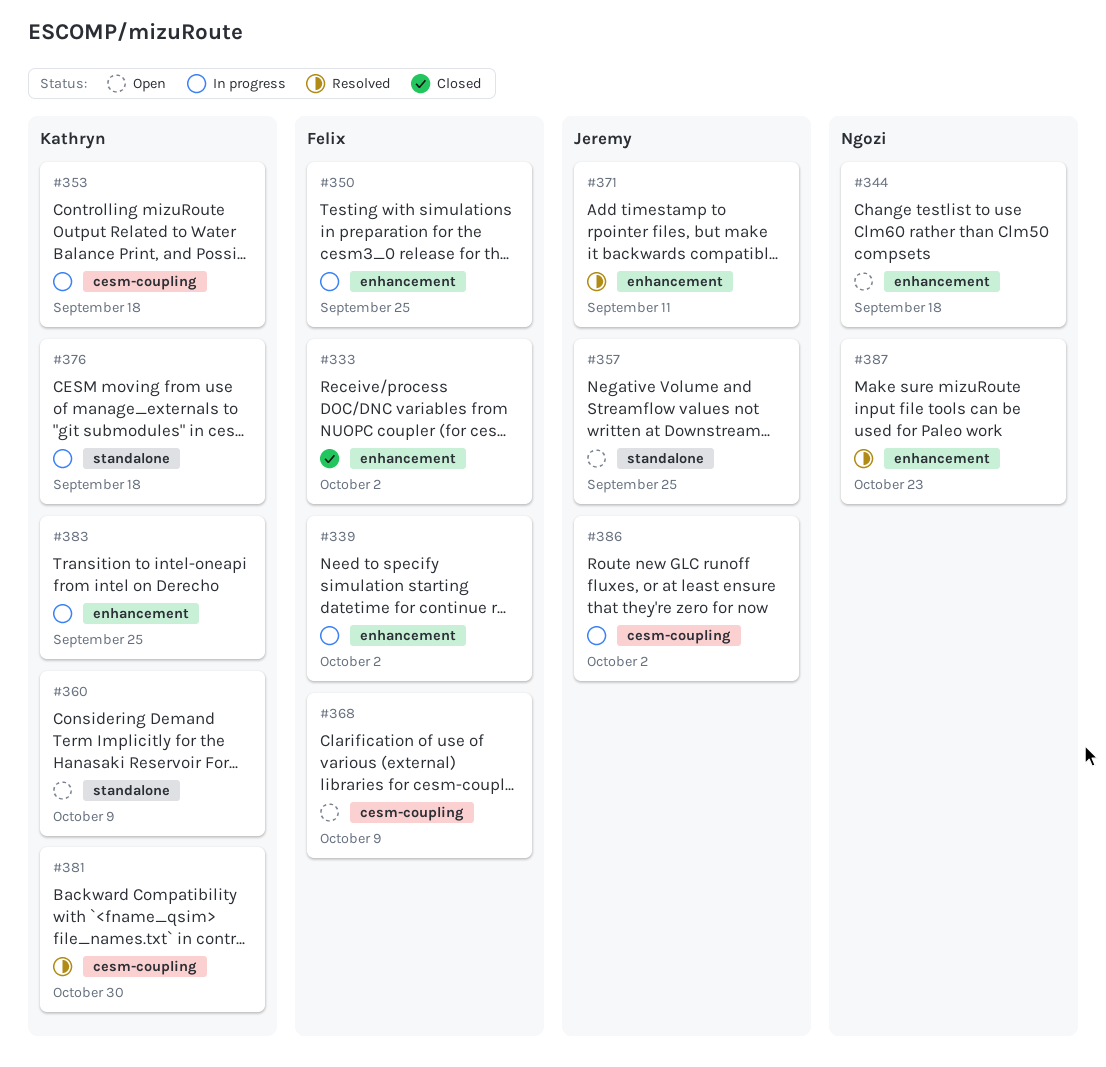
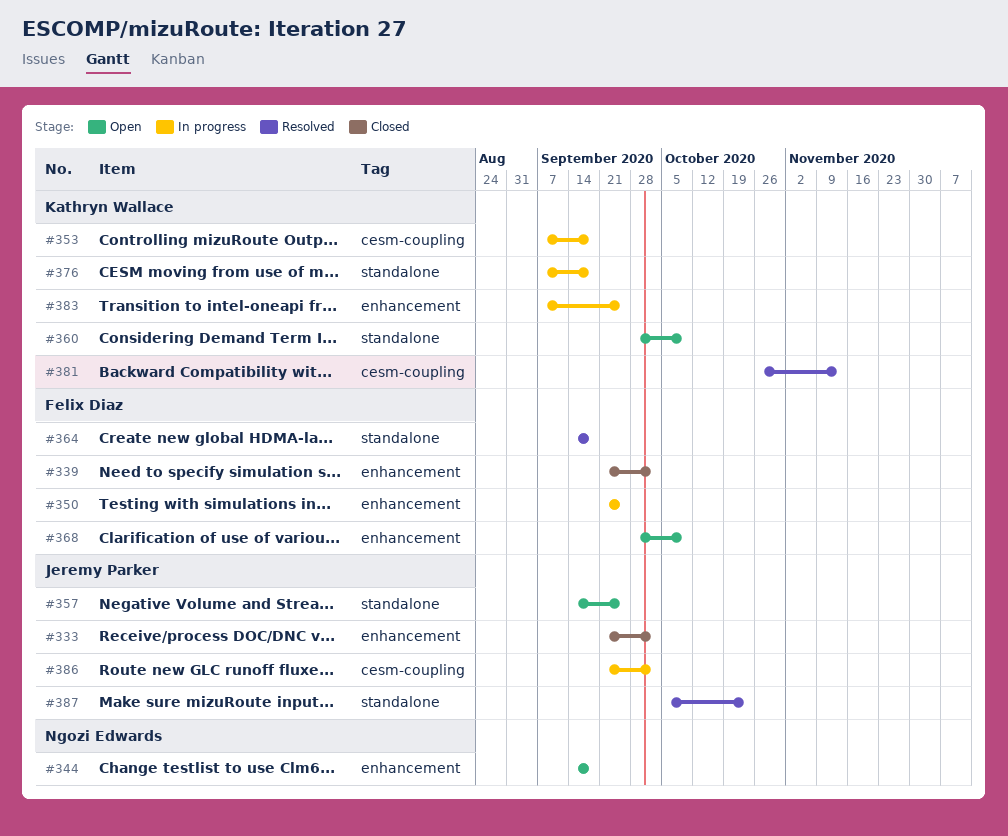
#333, owner: Felix Diaz -> Jeremy Parker
#339, status: In progress -> Closed
#364: none -> present
#368, label: cesm-coupling -> enhancement
#371: present -> none
#381, due: Oct 30 -> Nov 13
#387, owner: Ngozi Edwards -> Jeremy Parker
#387, label: enhancement -> standalone

